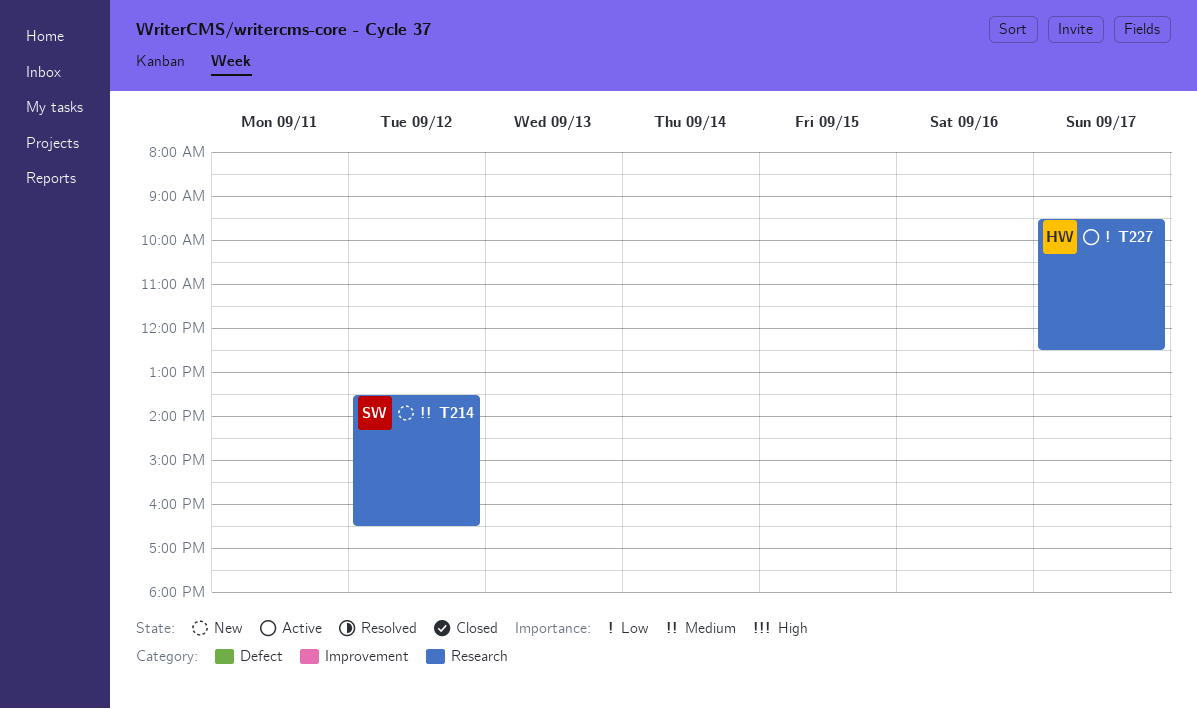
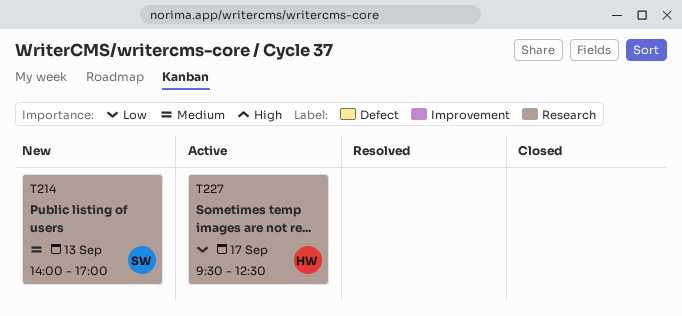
T214, day: Sep 12 -> Sep 13
T214, begins: 13:30 -> 14:00
T214, ends: 16:30 -> 17:00

